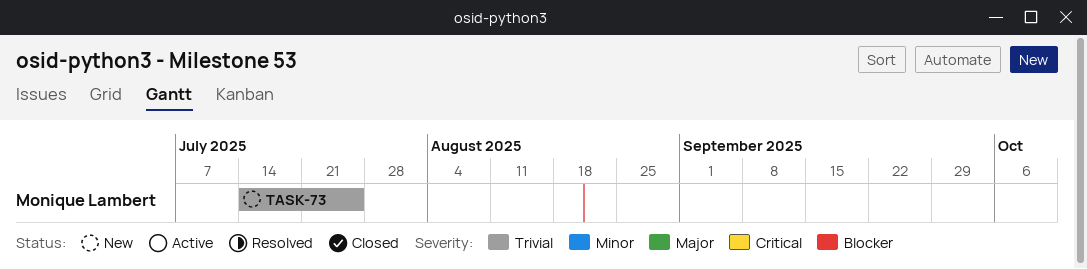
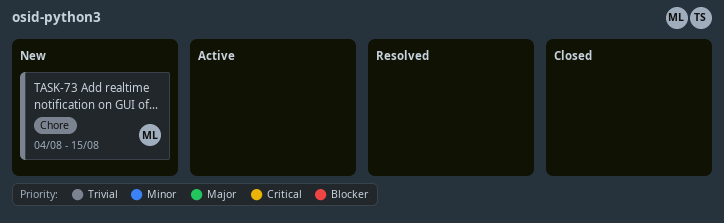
TASK-73, start: Jul 14 -> Aug 4
TASK-73, due: Jul 25 -> Aug 15

